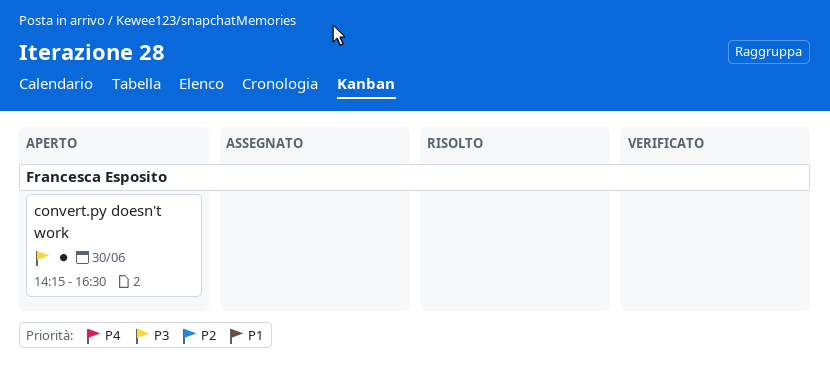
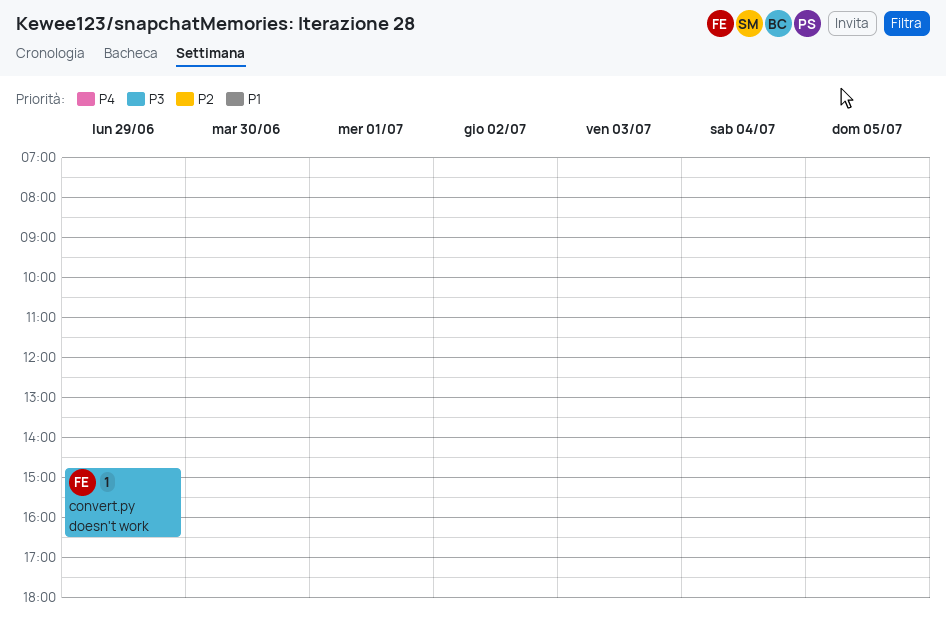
convert.py doesn't work, day: Jun 30 -> Jun 29
convert.py doesn't work, begins: 14:15 -> 14:45

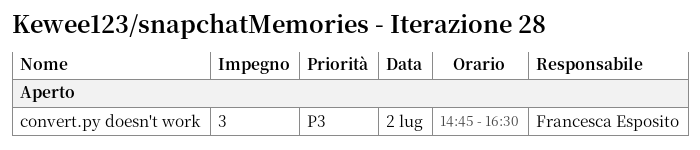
convert.py doesn't work, estimate: 1 -> 3
convert.py doesn't work, day: Jun 29 -> Jul 2

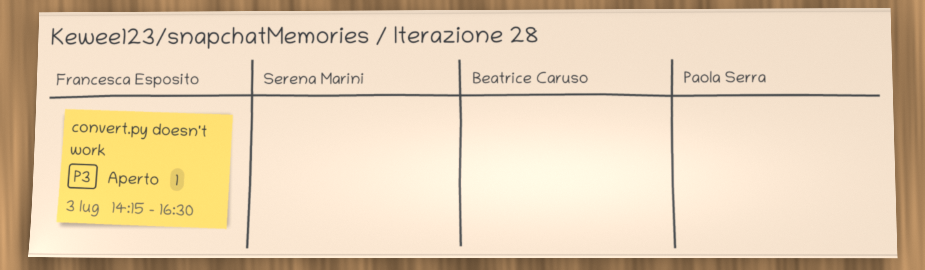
convert.py doesn't work, estimate: 3 -> 1
convert.py doesn't work, day: Jul 2 -> Jul 3
convert.py doesn't work, begins: 14:45 -> 14:15

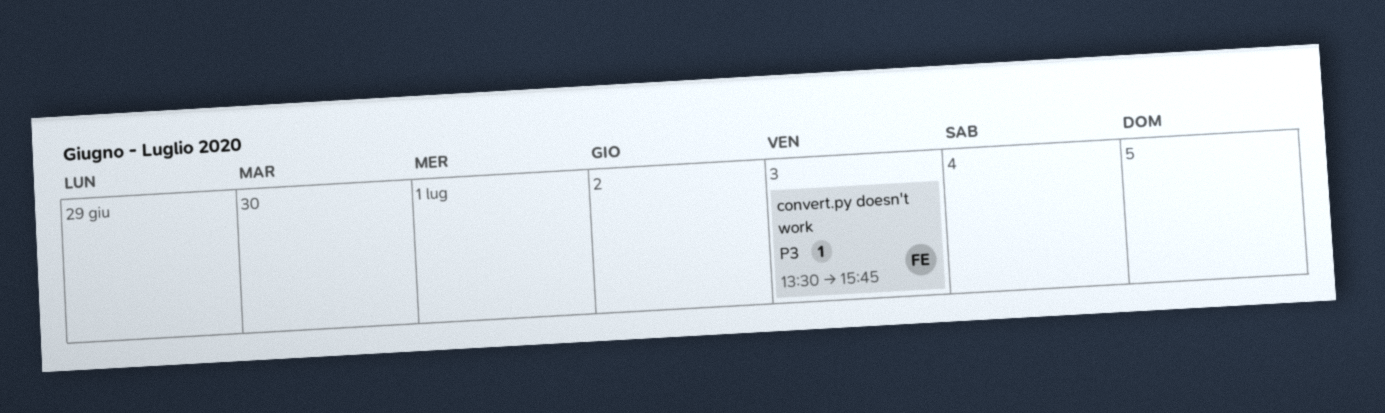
convert.py doesn't work, begins: 14:15 -> 13:30
convert.py doesn't work, ends: 16:30 -> 15:45

